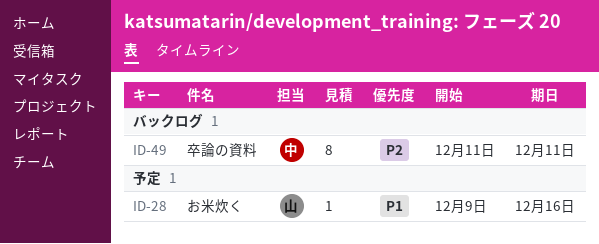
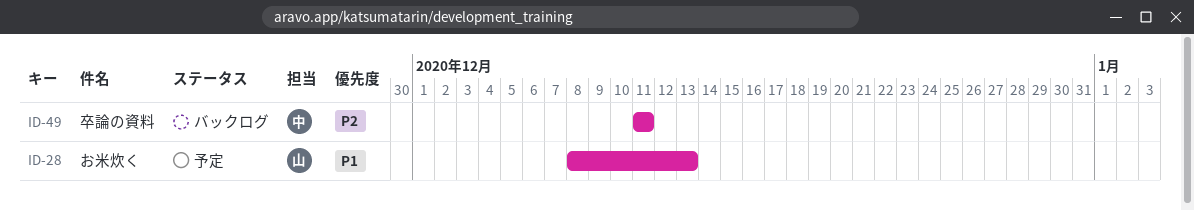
ID-28, start: Dec 9 -> Dec 8
ID-28, due: Dec 16 -> Dec 13

